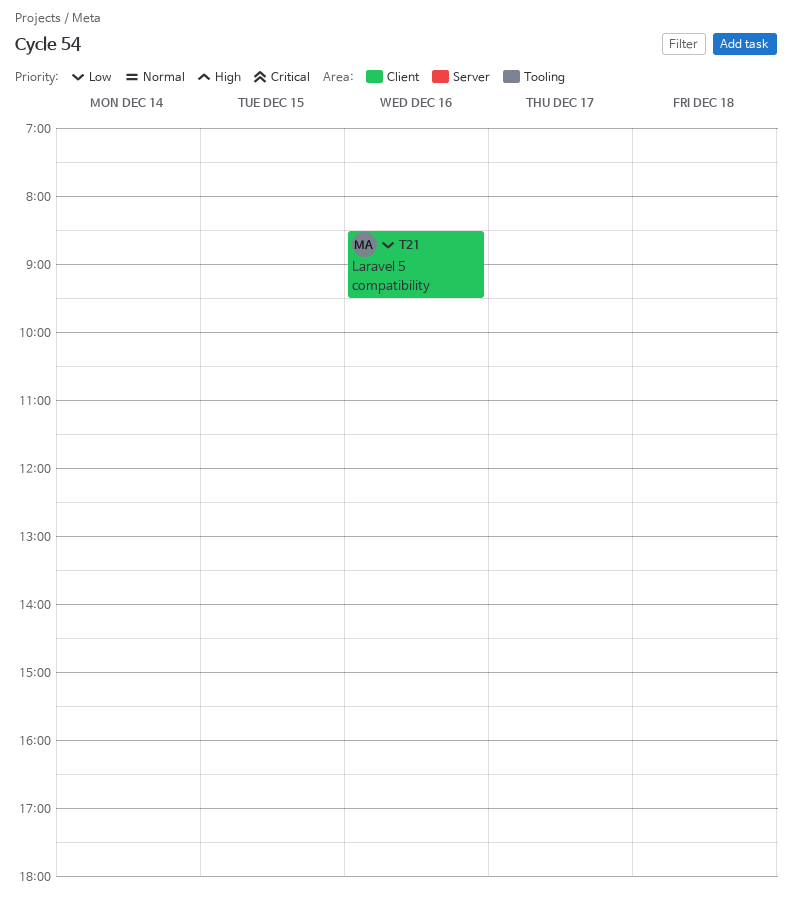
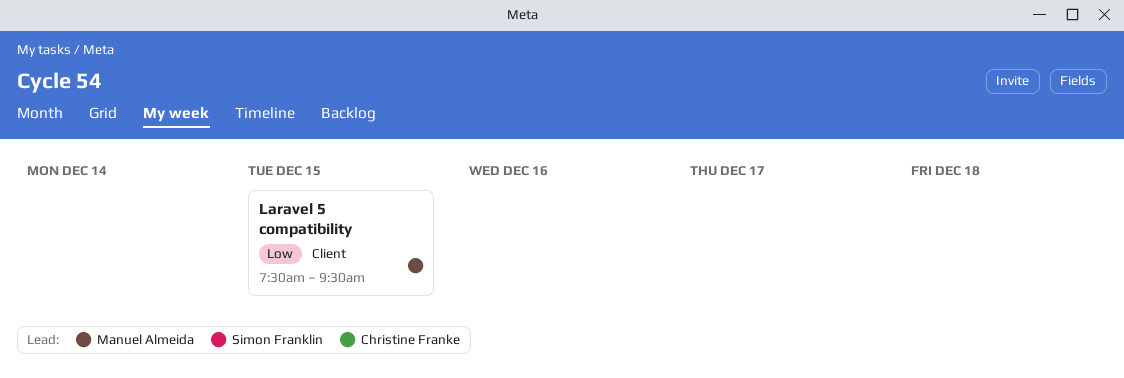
Laravel 5 compatibility, day: Dec 16 -> Dec 15
Laravel 5 compatibility, begins: 08:30 -> 07:30

